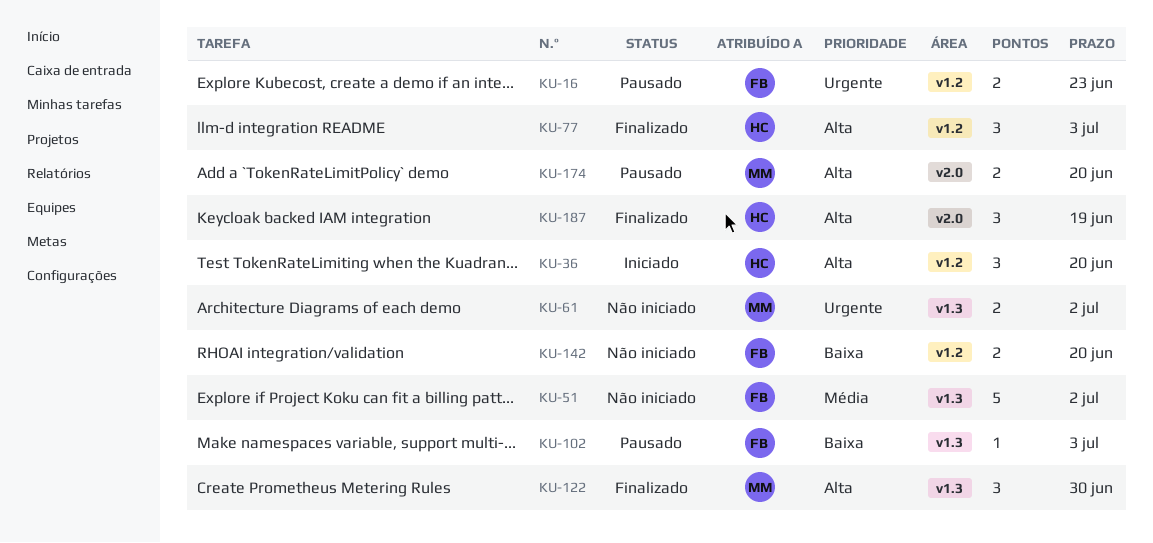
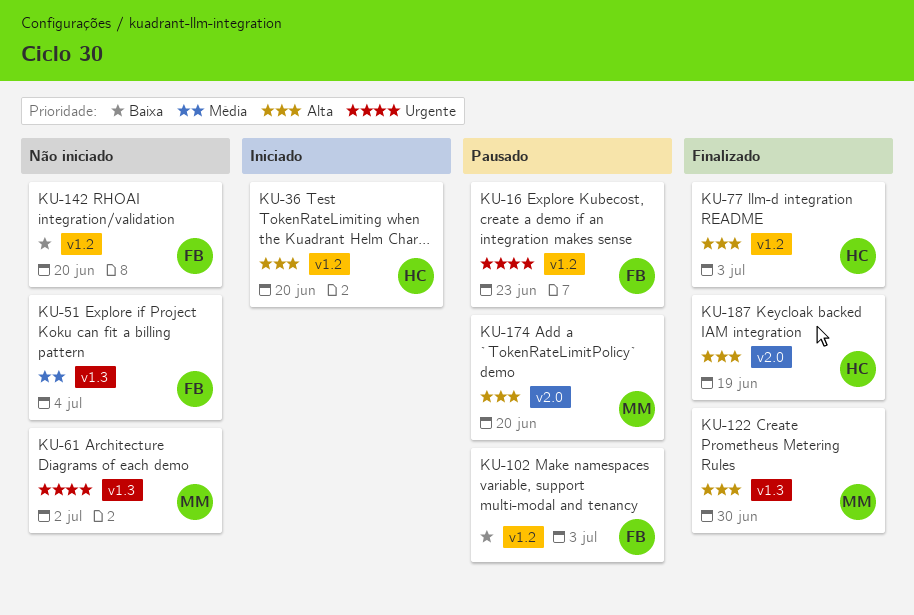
KU-51, due: Jul 2 -> Jul 4
KU-102, label: v1.3 -> v1.2

